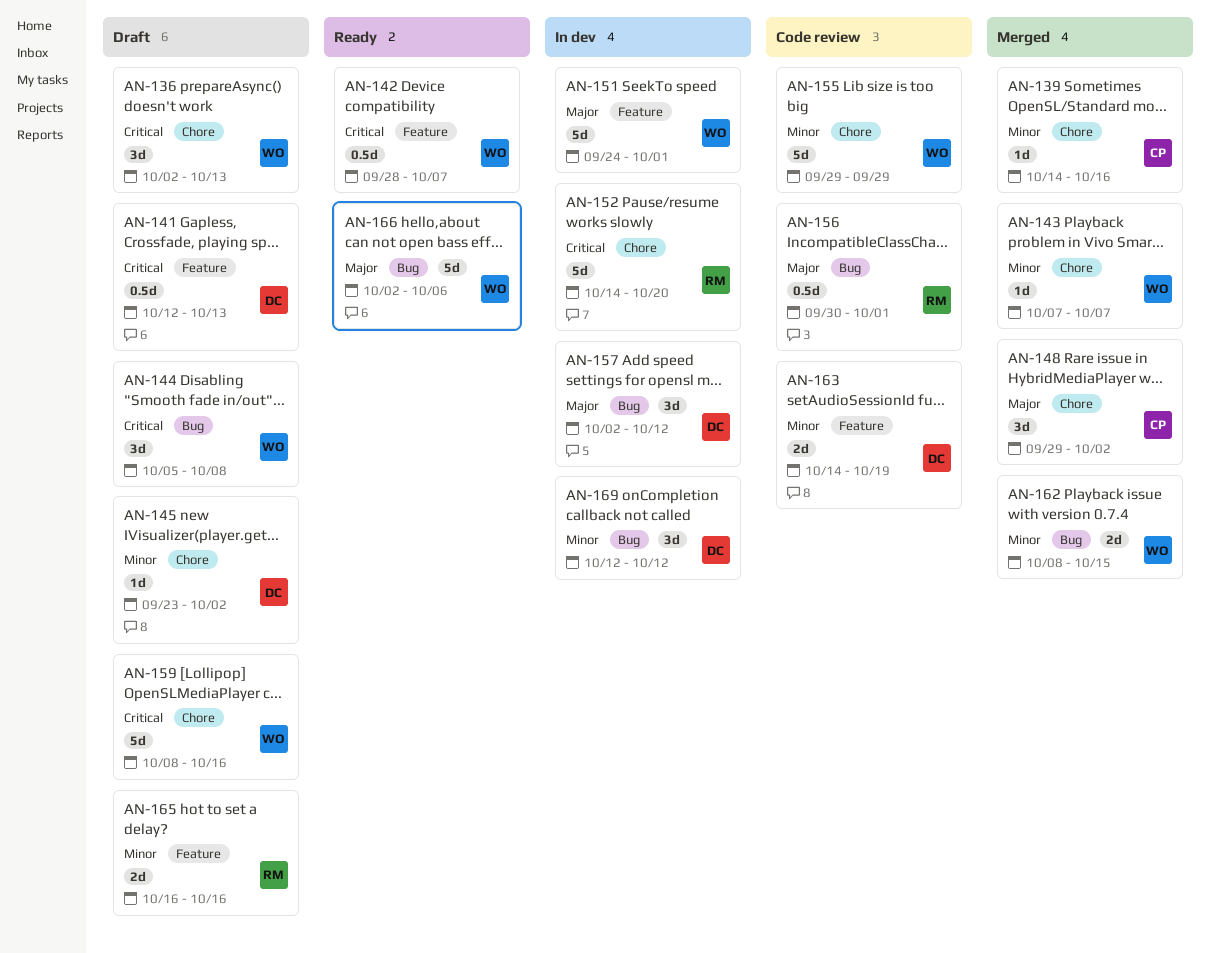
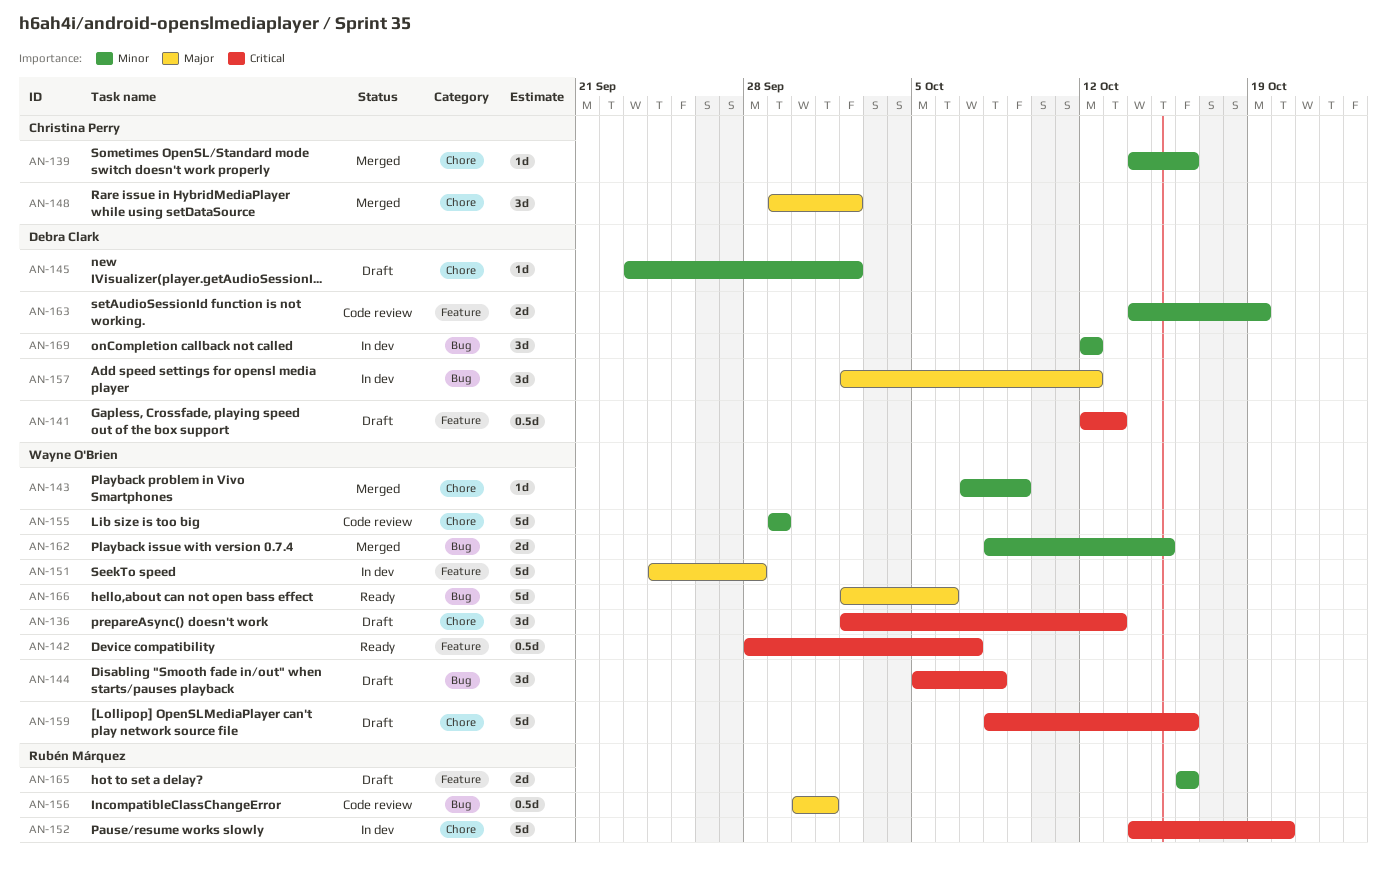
AN-143, due: Oct 7 -> Oct 9
AN-151, due: Oct 1 -> Sep 28

